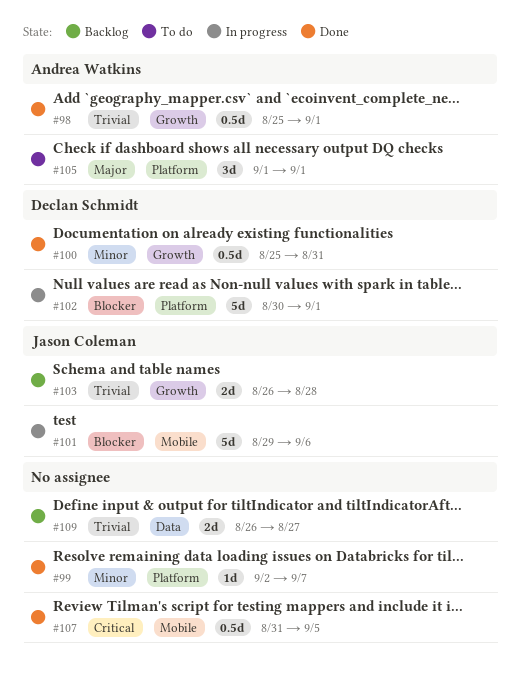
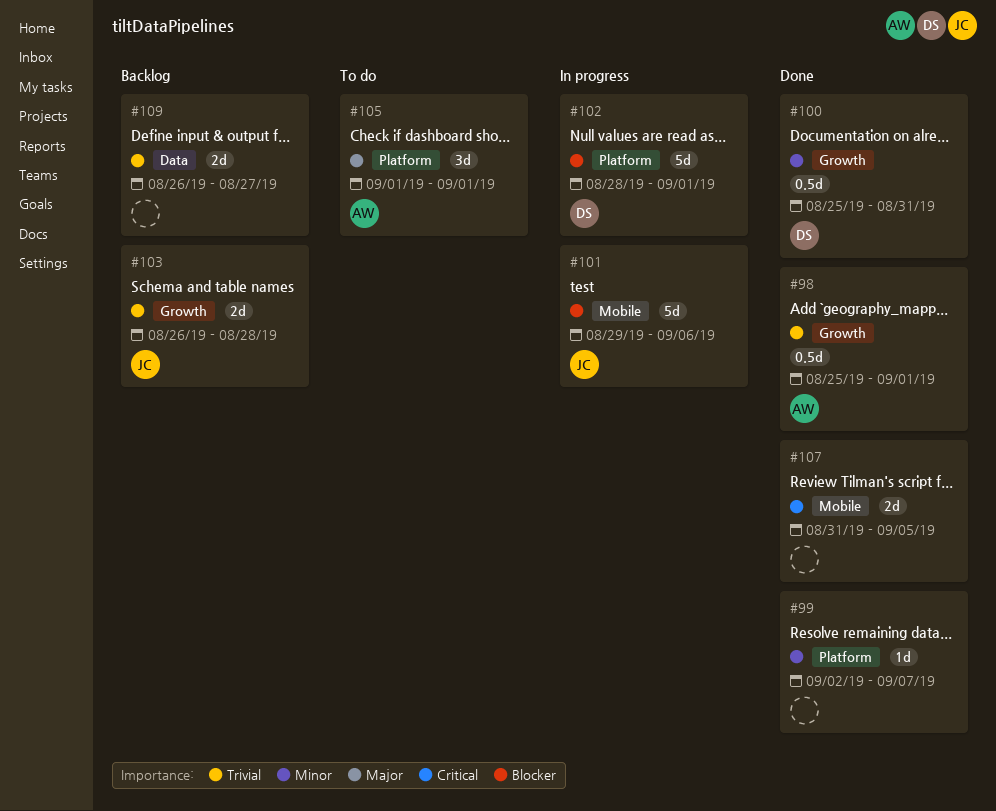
#102, start: Aug 30 -> Aug 28
#107, estimate: 0.5d -> 2d

